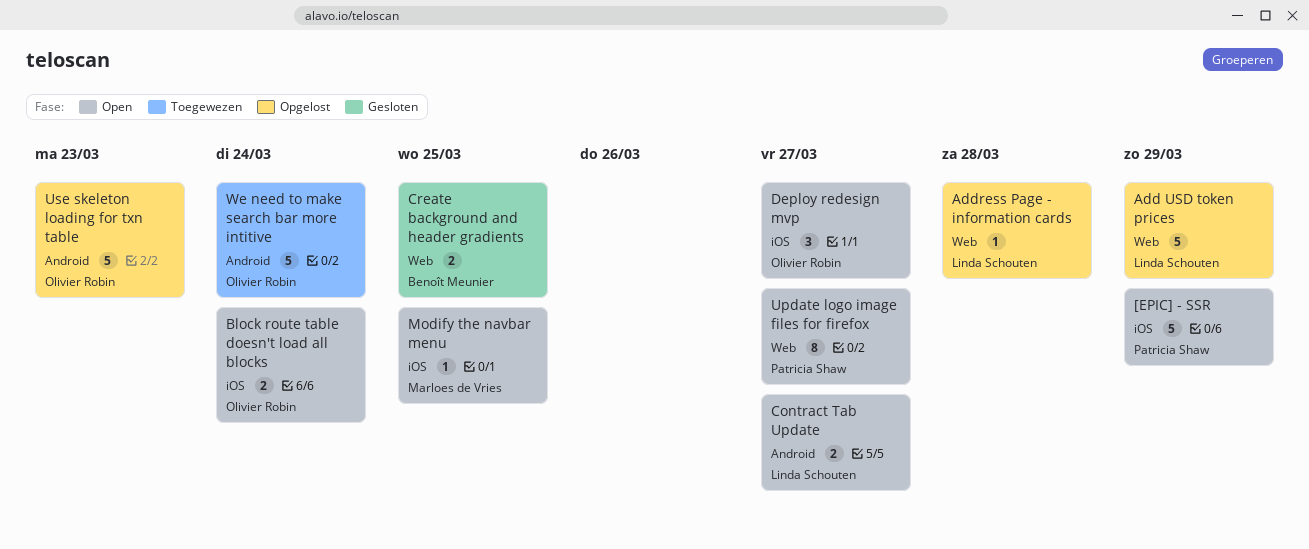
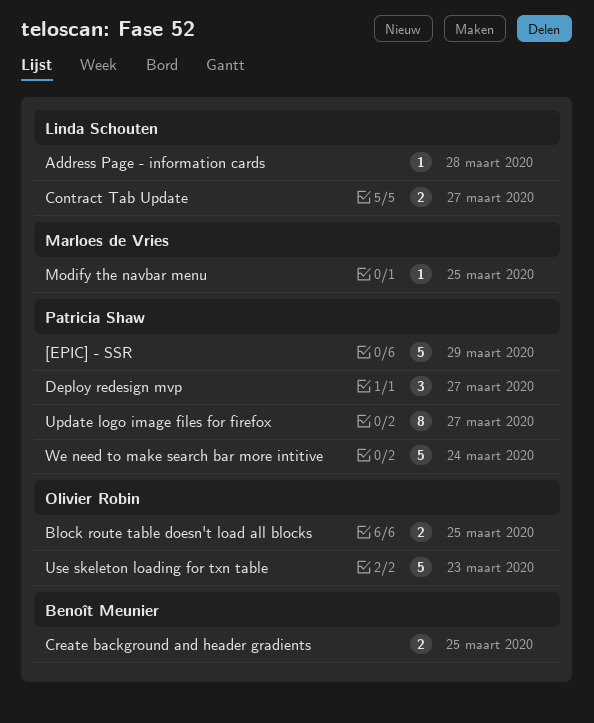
Add USD token prices: present -> none
Block route table doesn't load all blocks, due: Mar 24 -> Mar 25
Deploy redesign mvp, owner: Olivier Robin -> Patricia Shaw
We need to make search bar more intitive, owner: Olivier Robin -> Patricia Shaw

